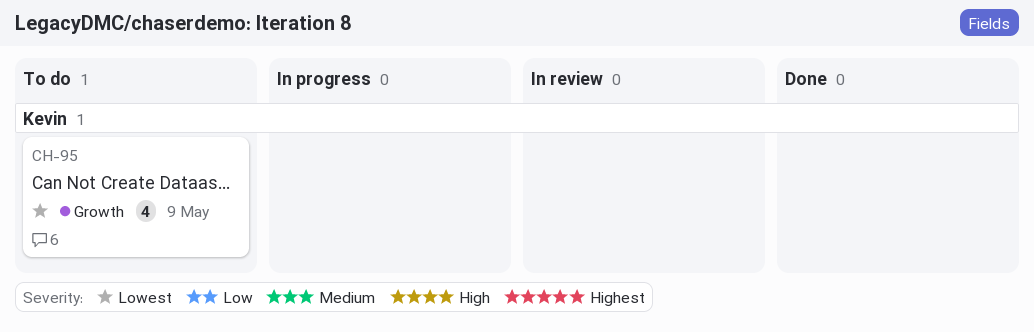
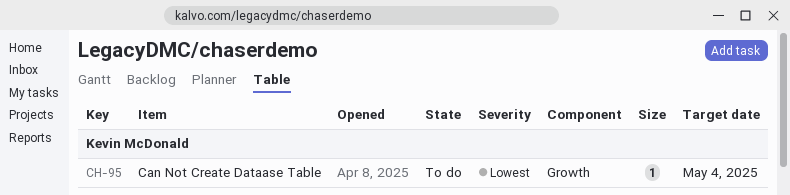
CH-95, estimate: 4 -> 1
CH-95, due: May 9 -> May 4

